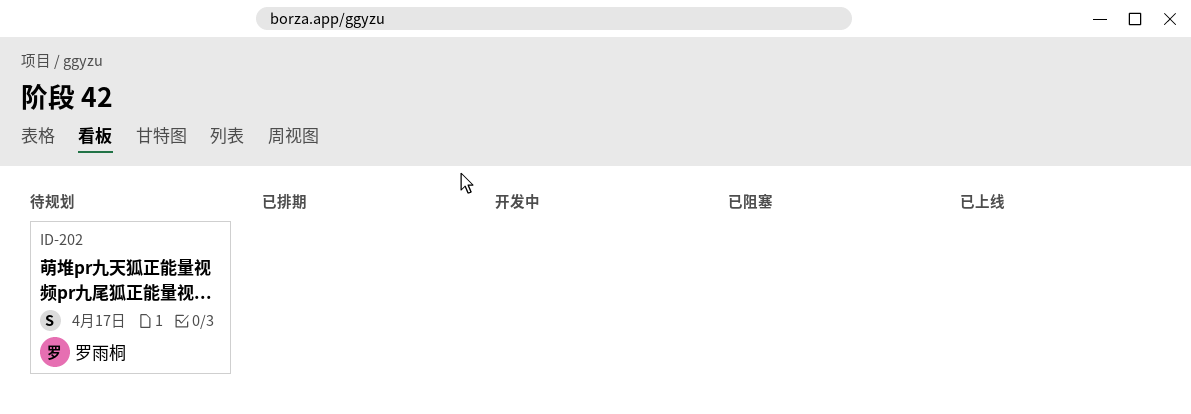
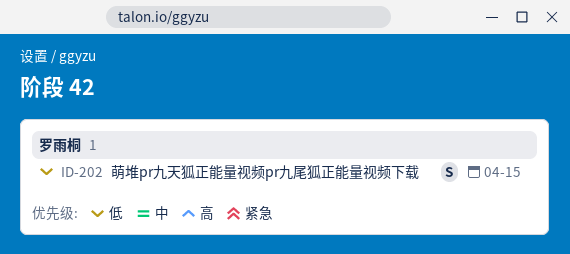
ID-202, due: Apr 17 -> Apr 15

